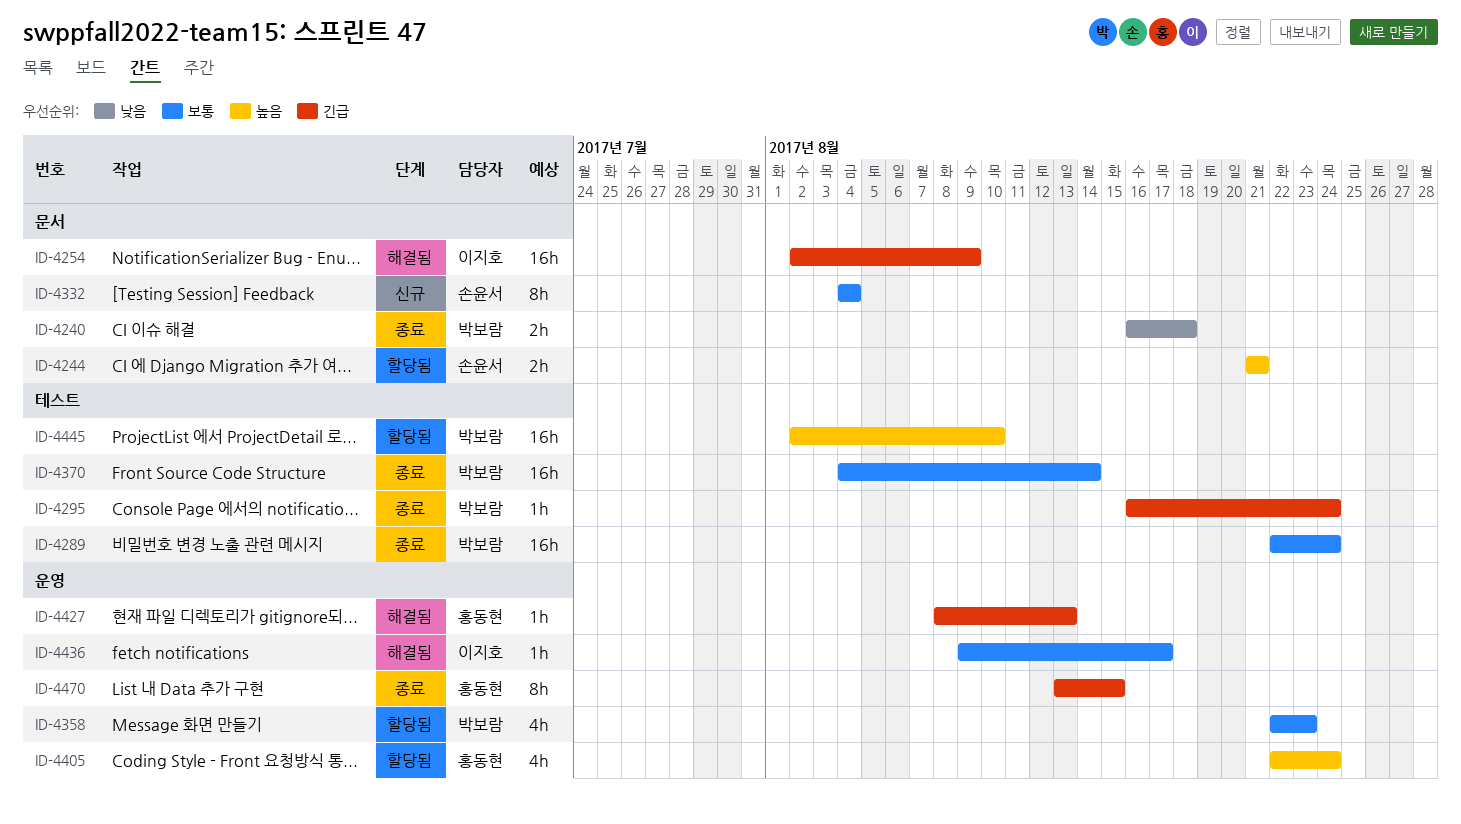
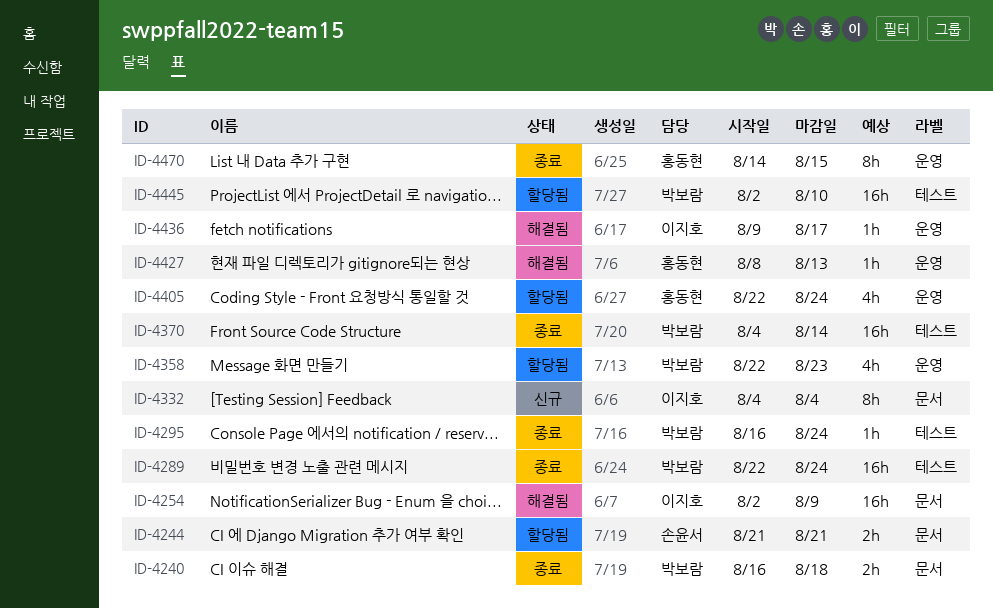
ID-4332, owner: 손윤서 -> 이지호
ID-4470, start: Aug 13 -> Aug 14

